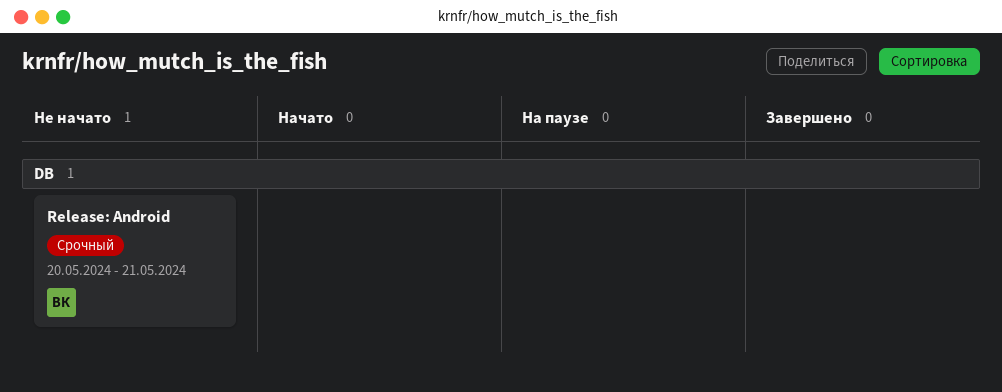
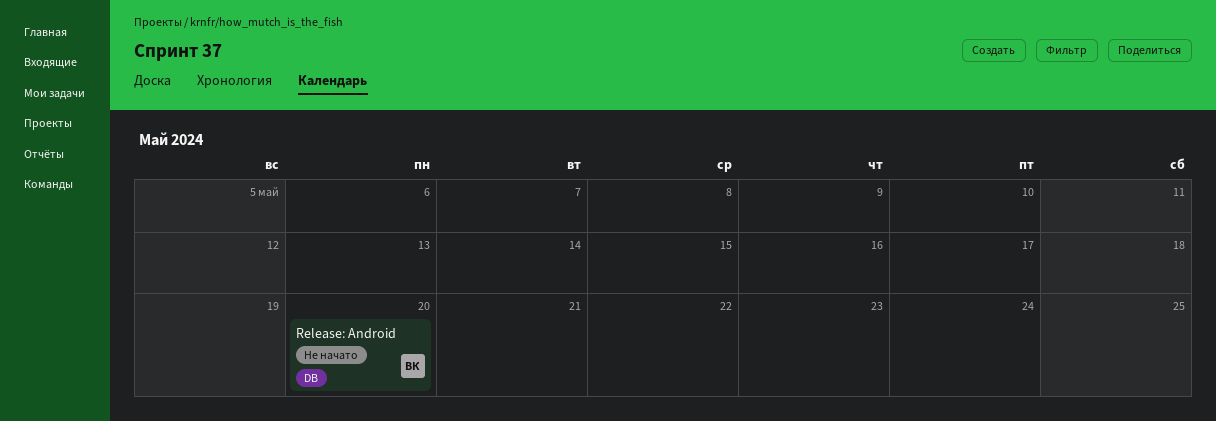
Release: Android, due: May 21 -> May 20

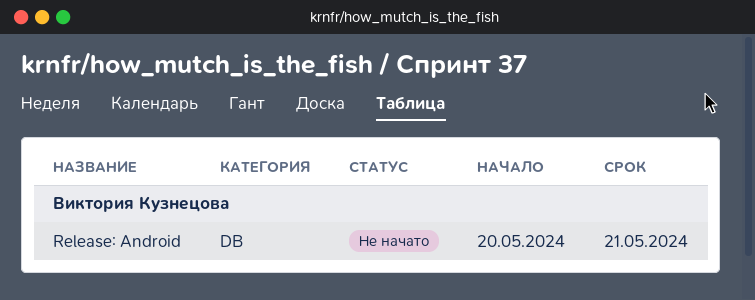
Release: Android, due: May 20 -> May 21

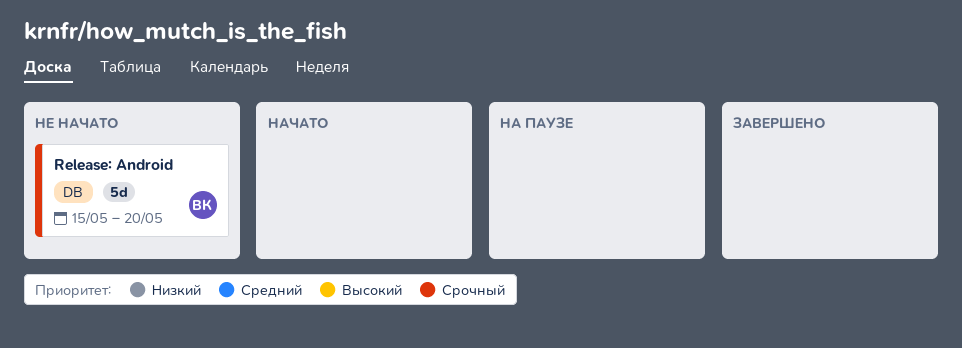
Release: Android, start: May 20 -> May 15
Release: Android, due: May 21 -> May 20

